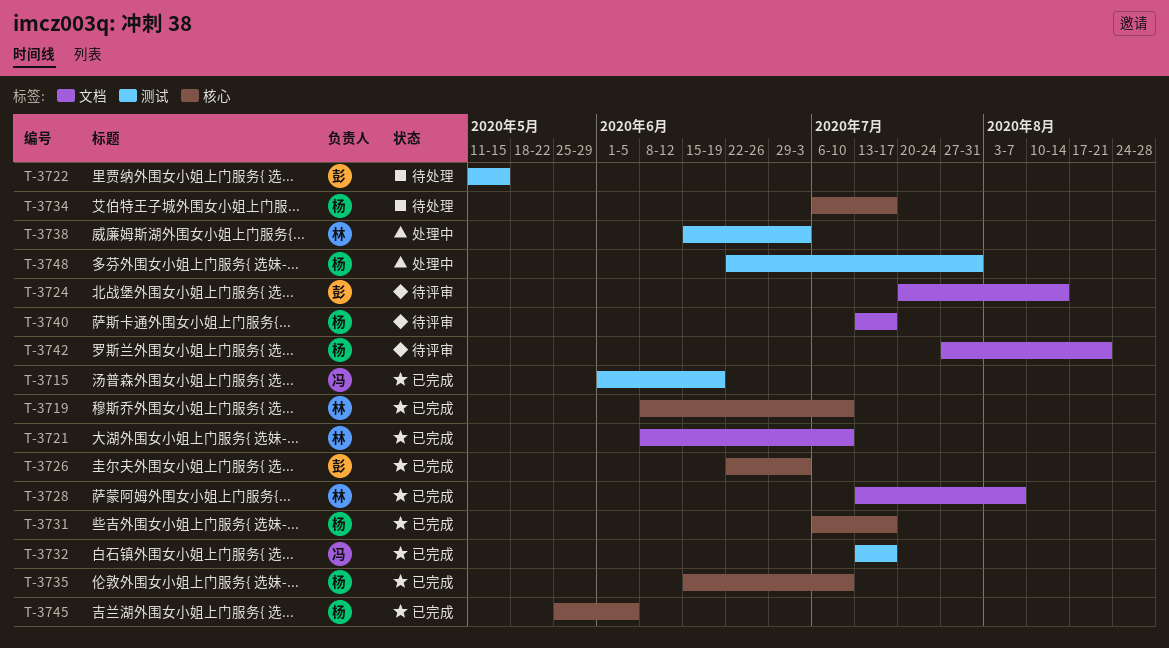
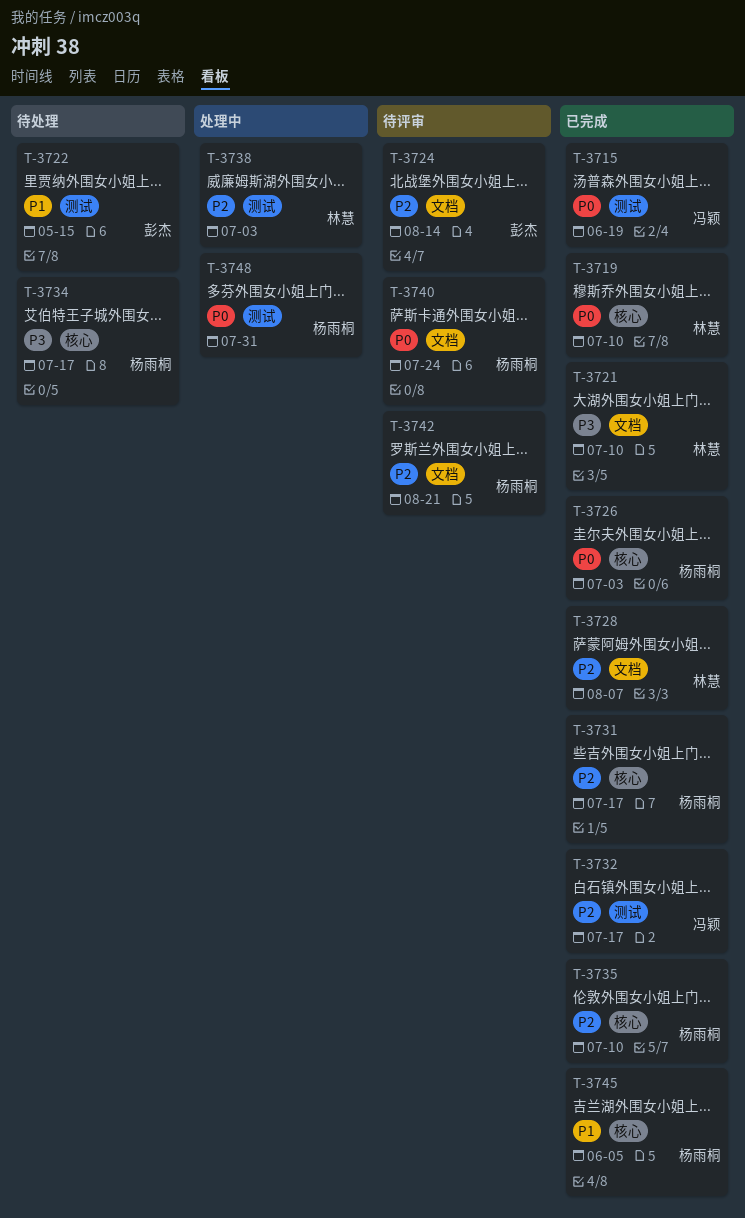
T-3726, owner: 彭杰 -> 杨雨桐
T-3740, due: Jul 17 -> Jul 24

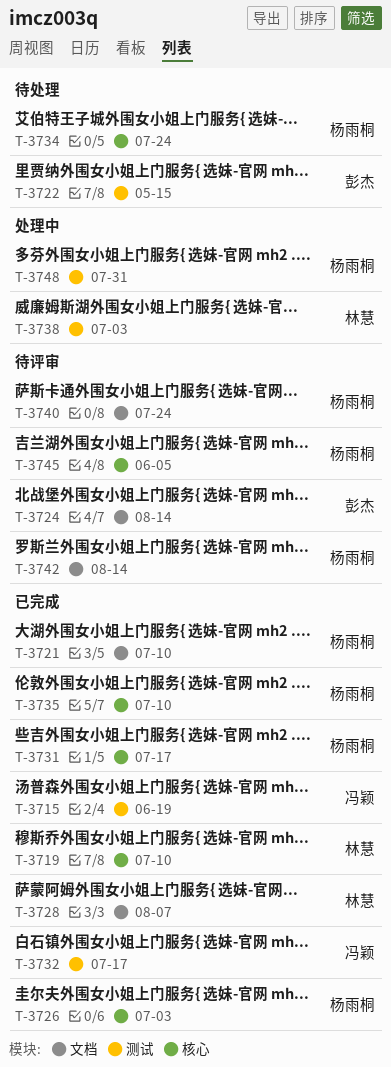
T-3721, owner: 林慧 -> 杨雨桐
T-3734, due: Jul 17 -> Jul 24
T-3742, due: Aug 21 -> Aug 14
T-3745, status: 已完成 -> 待评审

